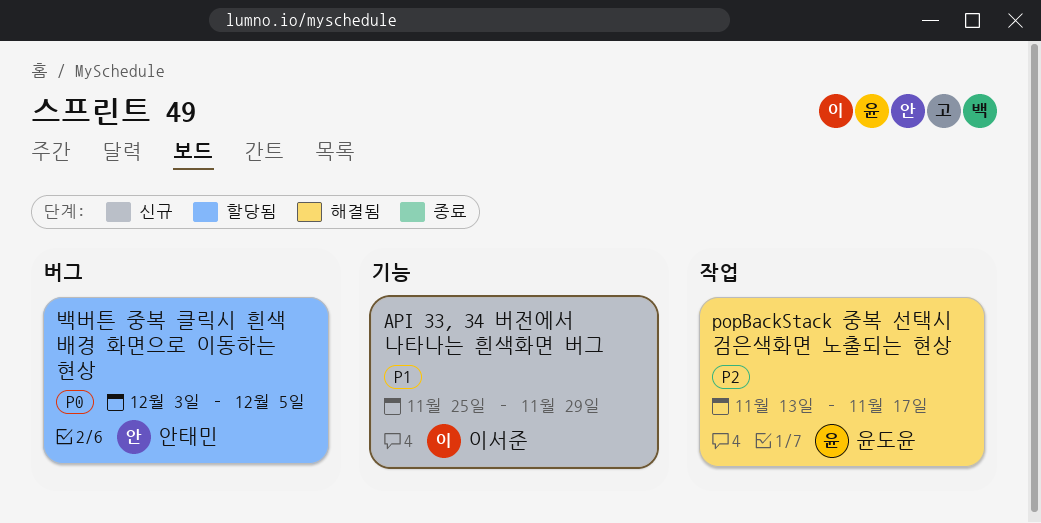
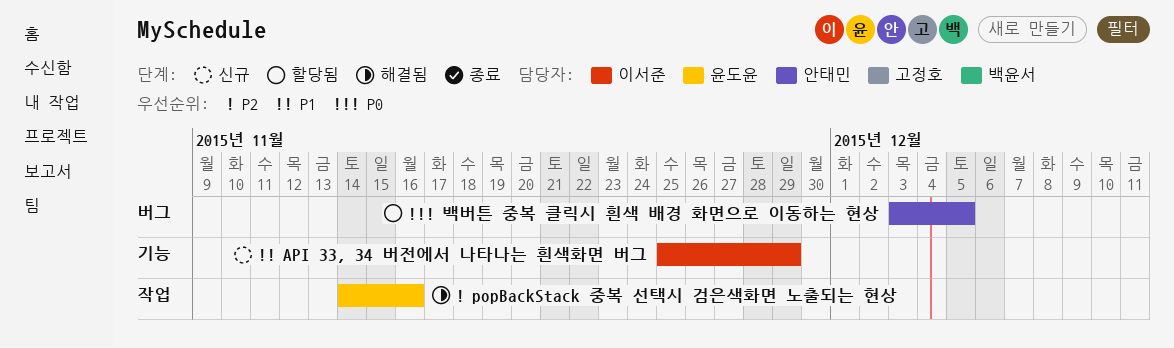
popBackStack 중복 선택시 검은색화면 노출되는 현상, start: Nov 13 -> Nov 14
popBackStack 중복 선택시 검은색화면 노출되는 현상, due: Nov 17 -> Nov 16

